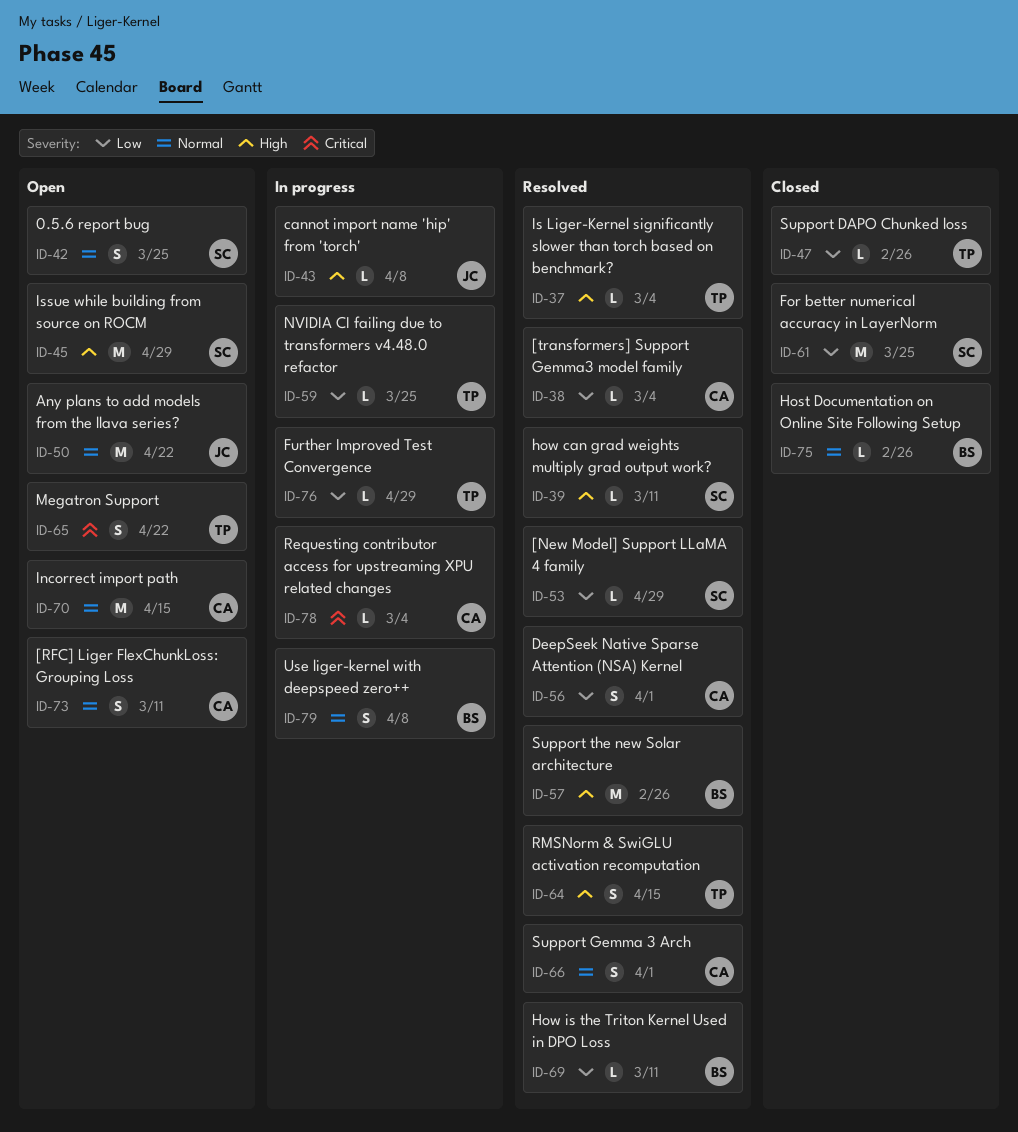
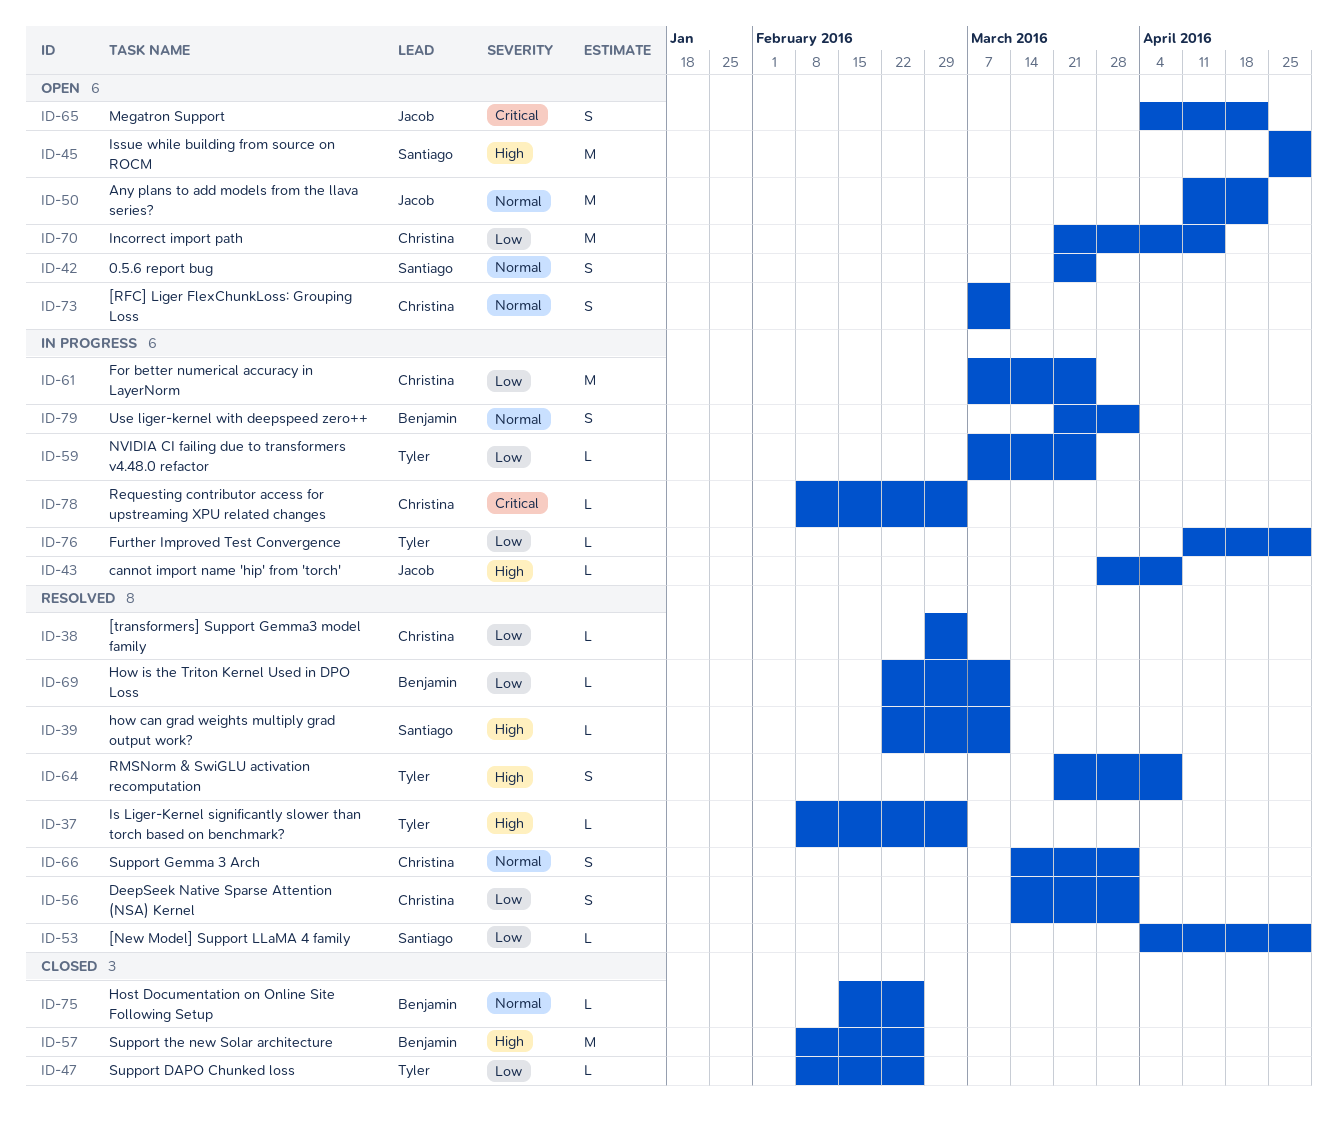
ID-57, status: Resolved -> Closed
ID-61, status: Closed -> In progress
ID-61, owner: Santiago -> Christina
ID-64, due: Apr 15 -> Apr 8
ID-65, owner: Tyler -> Jacob
ID-70, priority: Normal -> Low
ID-79, due: Apr 8 -> Apr 1

